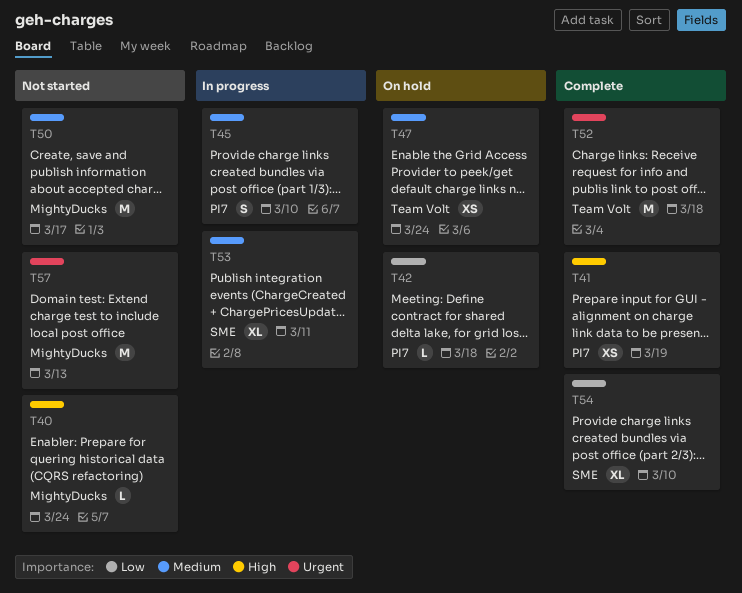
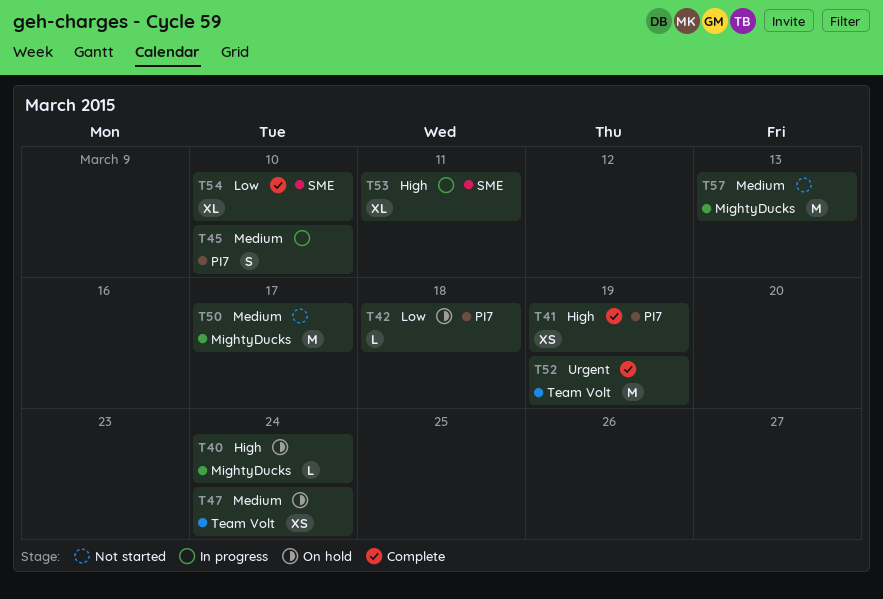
T40, status: Not started -> On hold
T52, due: Mar 18 -> Mar 19
T53, priority: Medium -> High
T57, priority: Urgent -> Medium

